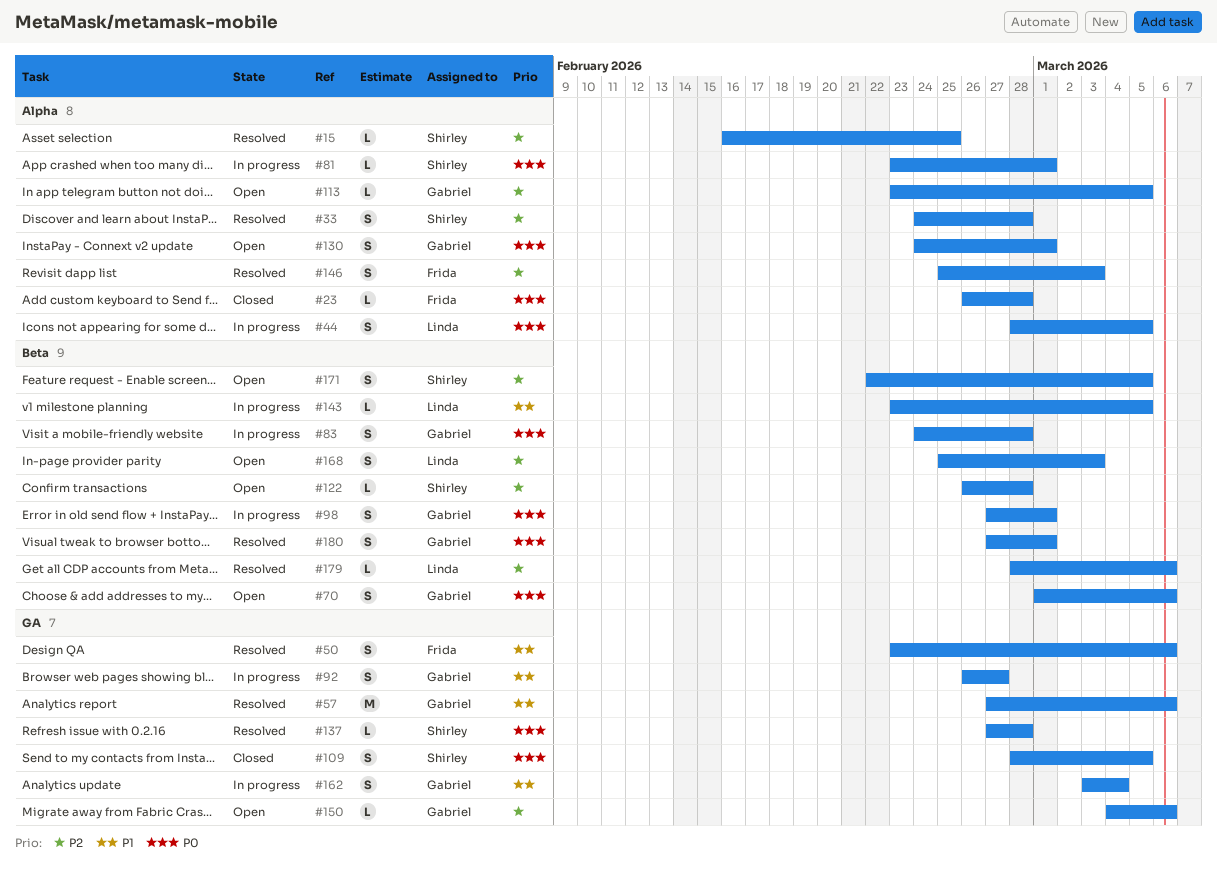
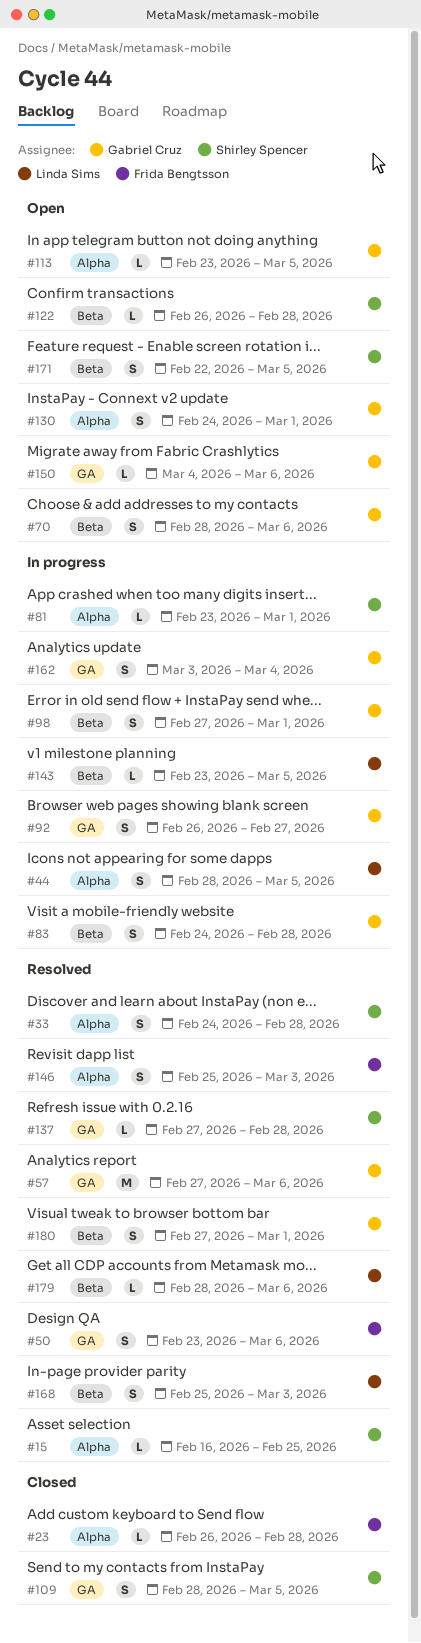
#70, start: Mar 1 -> Feb 28
#168, status: Open -> Resolved

